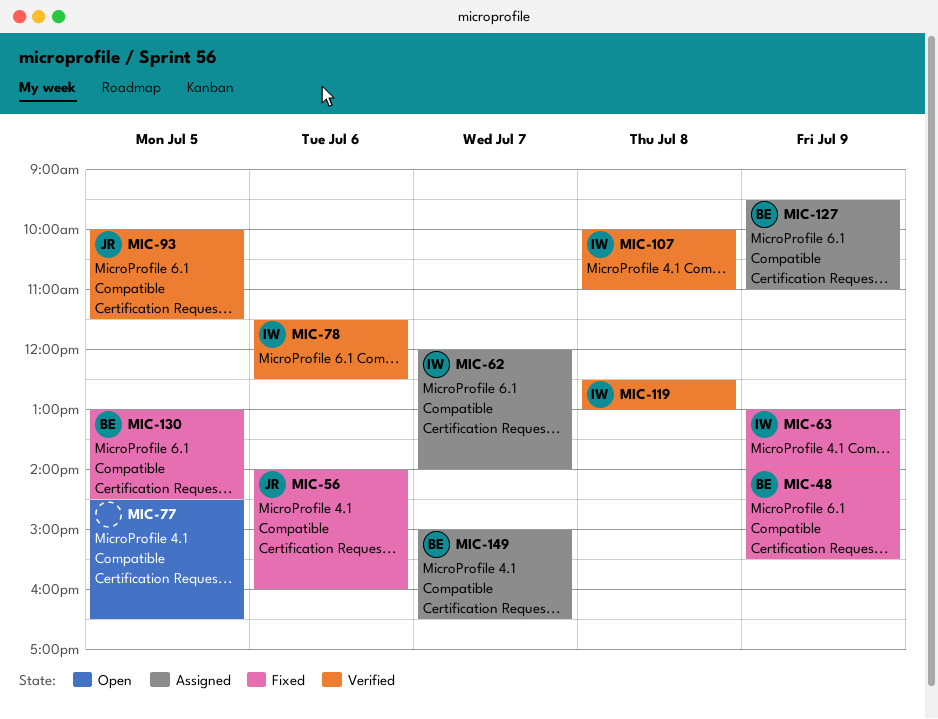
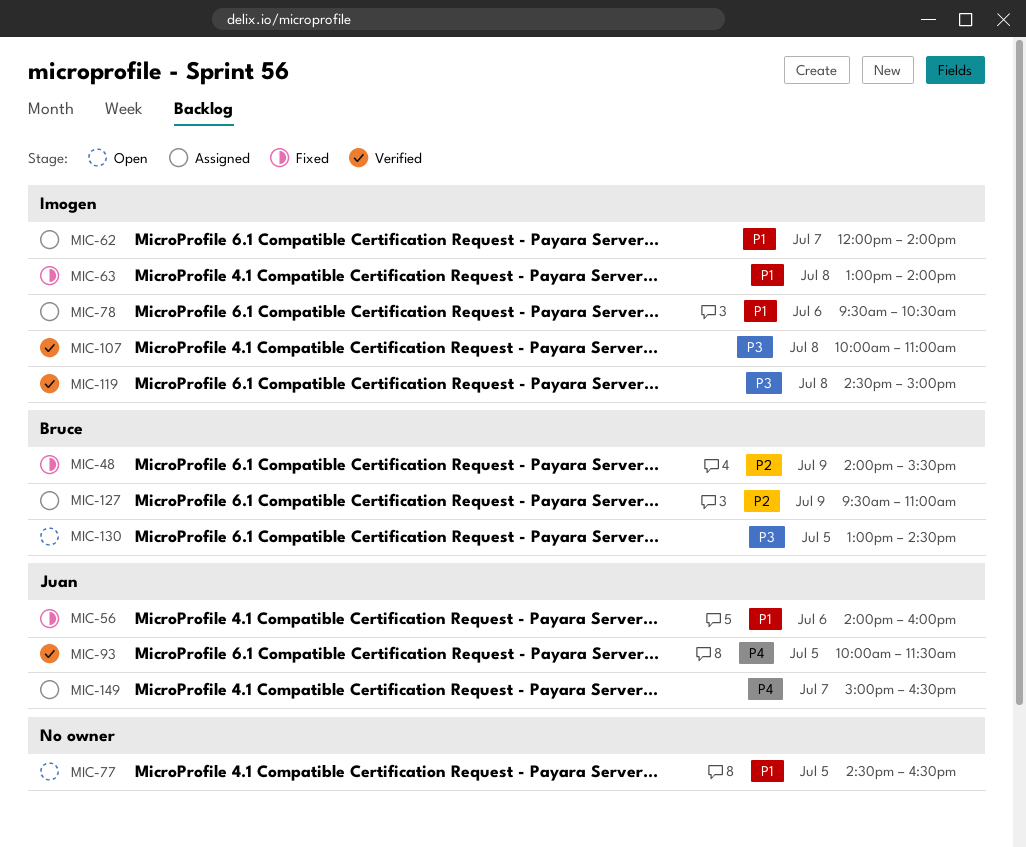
MIC-63, day: Jul 9 -> Jul 8
MIC-78, status: Verified -> Assigned
MIC-78, begins: 11:30 -> 09:30
MIC-78, ends: 12:30 -> 10:30
MIC-119, begins: 12:30 -> 14:30
MIC-119, ends: 13:00 -> 15:00
MIC-130, status: Fixed -> Open
MIC-149, owner: Bruce -> Juan

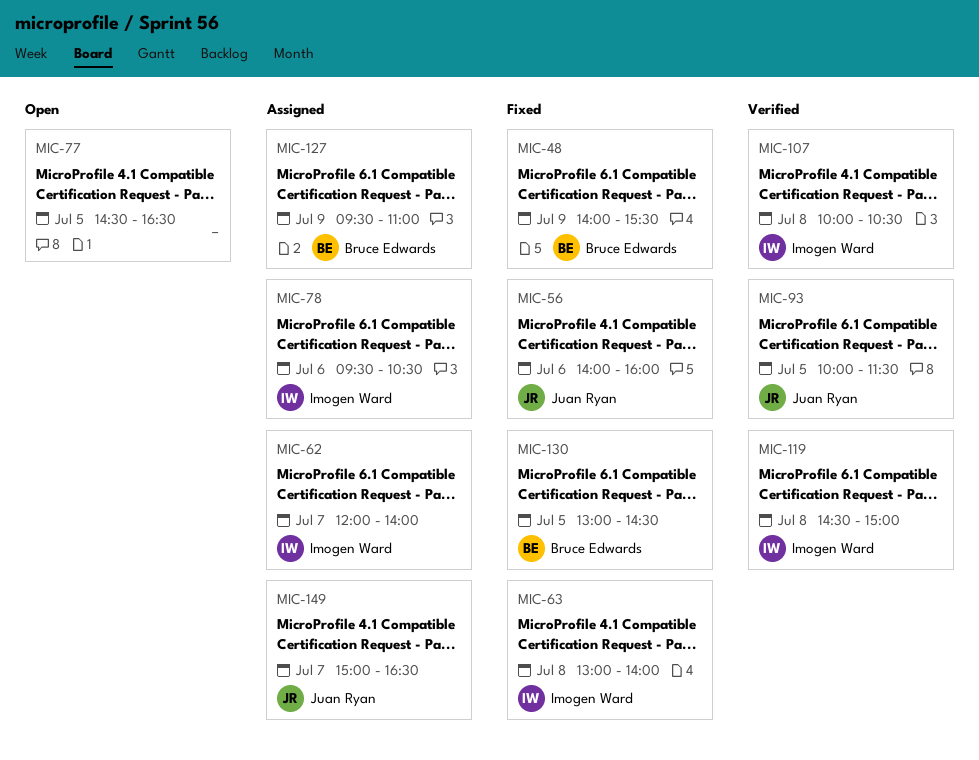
MIC-107, ends: 11:00 -> 10:30
MIC-130, status: Open -> Fixed

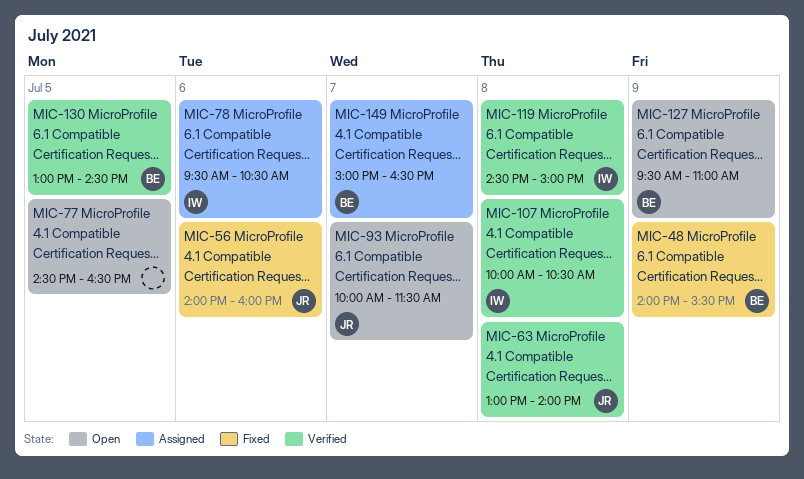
MIC-62: present -> none
MIC-63, status: Fixed -> Verified
MIC-63, owner: Imogen Ward -> Juan Ryan
MIC-93, status: Verified -> Open
MIC-93, day: Jul 5 -> Jul 7
MIC-127, status: Assigned -> Open
MIC-130, status: Fixed -> Verified
MIC-149, owner: Juan Ryan -> Bruce Edwards

